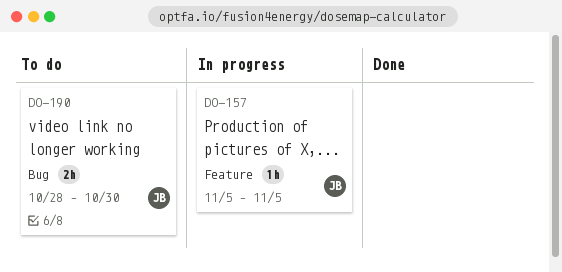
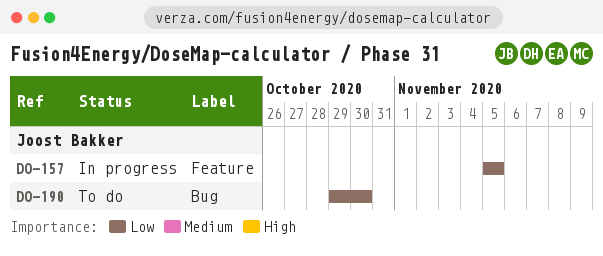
DO-190, start: Oct 28 -> Oct 29

